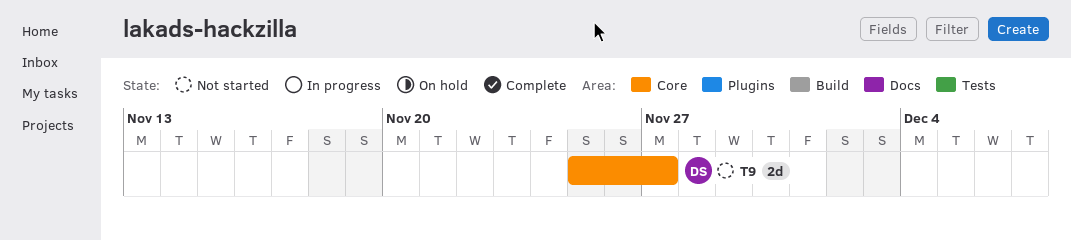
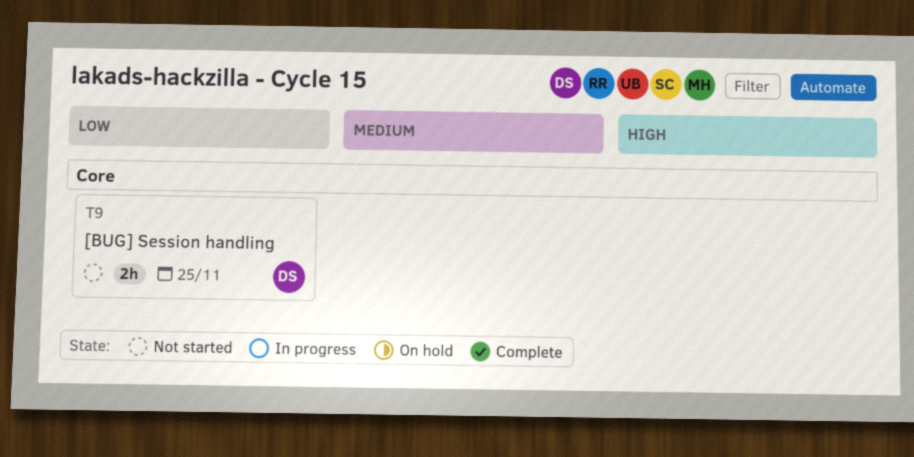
T9, estimate: 2d -> 2h
T9, due: Nov 27 -> Nov 25

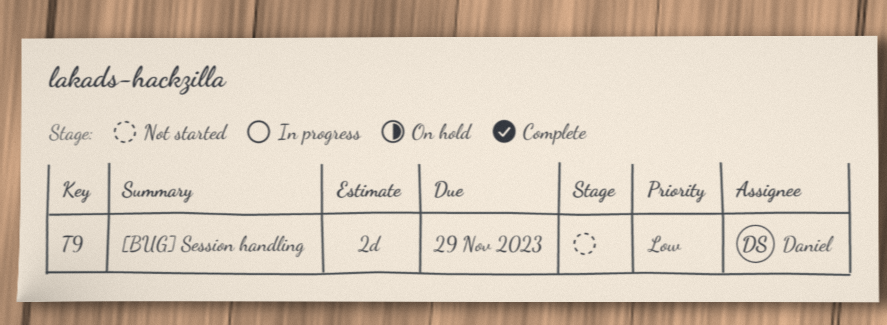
T9, estimate: 2h -> 2d
T9, due: Nov 25 -> Nov 29

